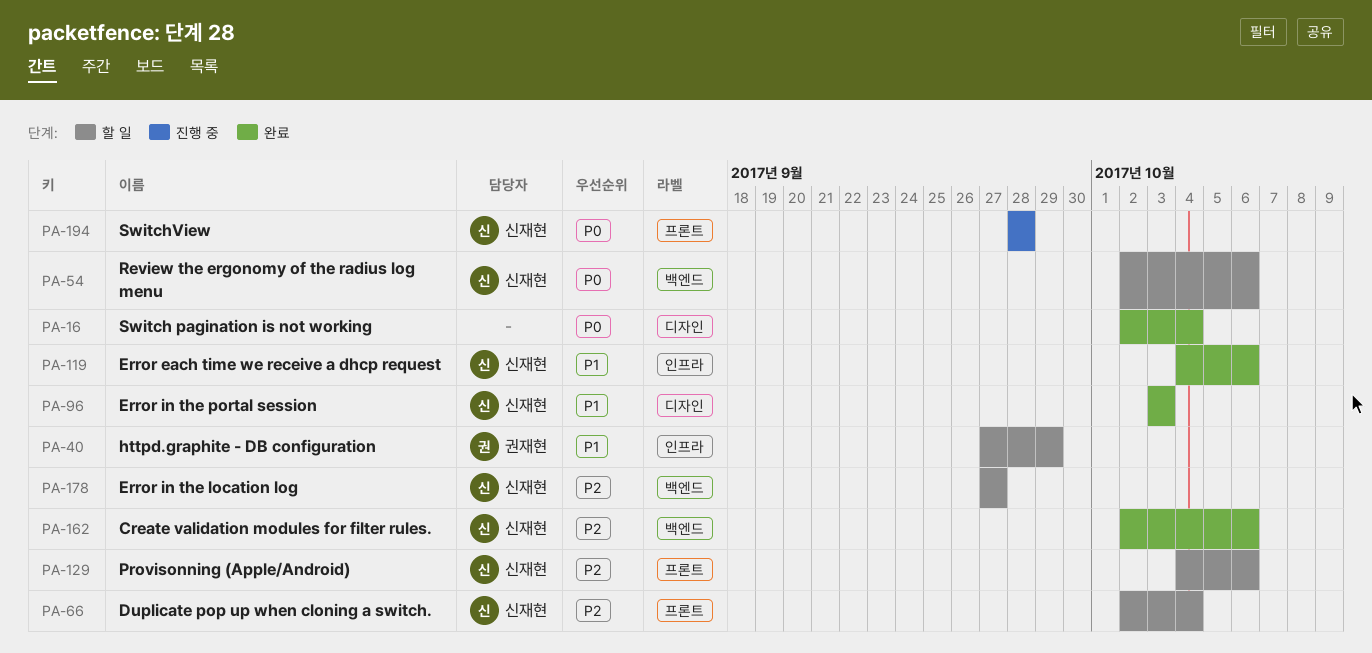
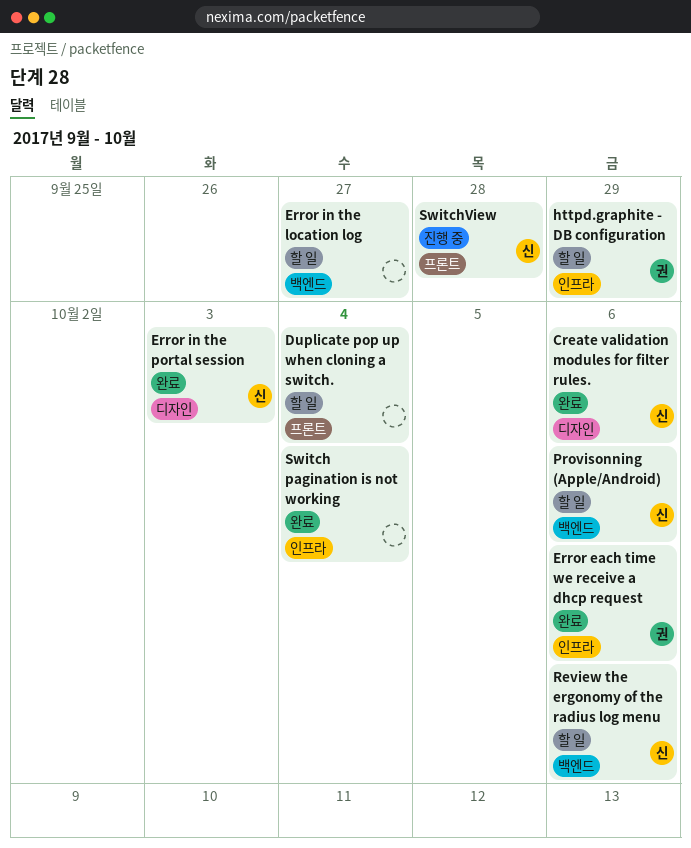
Create validation modules for filter rules., label: 백엔드 -> 디자인
Duplicate pop up when cloning a switch., owner: 신재현 -> none
Error each time we receive a dhcp request, owner: 신재현 -> 권재현
Error in the location log, owner: 신재현 -> none
Provisonning (Apple/Android), label: 프론트 -> 백엔드
Switch pagination is not working, label: 디자인 -> 인프라

